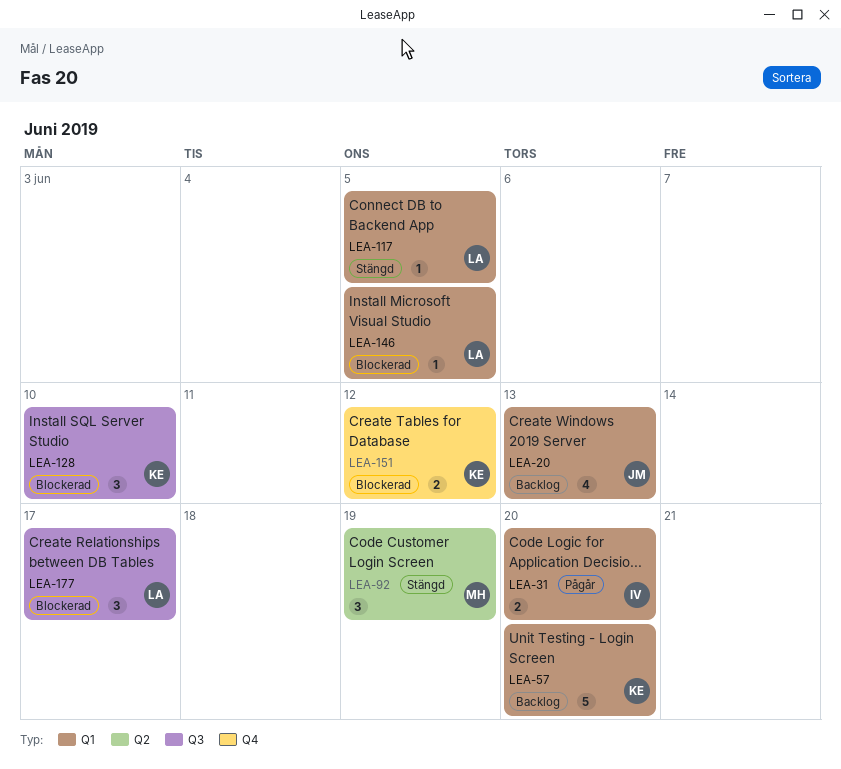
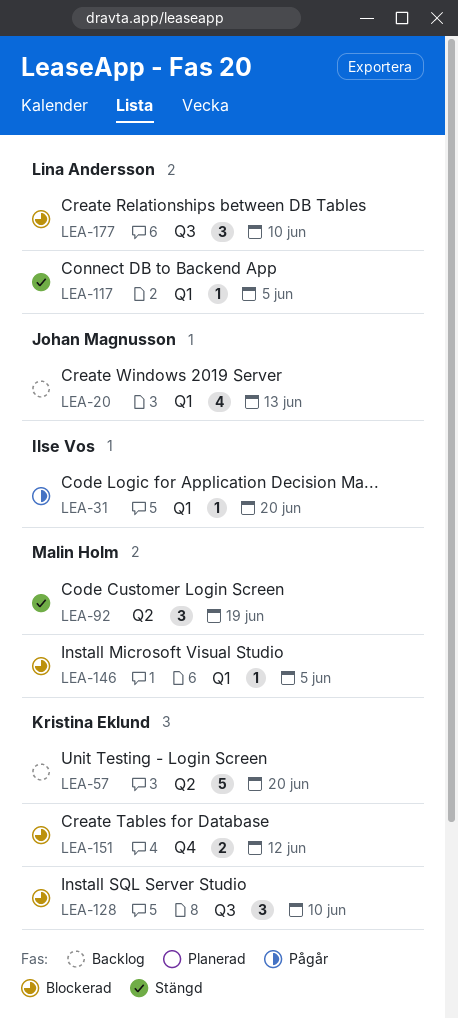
LEA-31, estimate: 2 -> 1
LEA-57, label: Q1 -> Q2
LEA-146, owner: Lina Andersson -> Malin Holm
LEA-177, due: Jun 17 -> Jun 10

